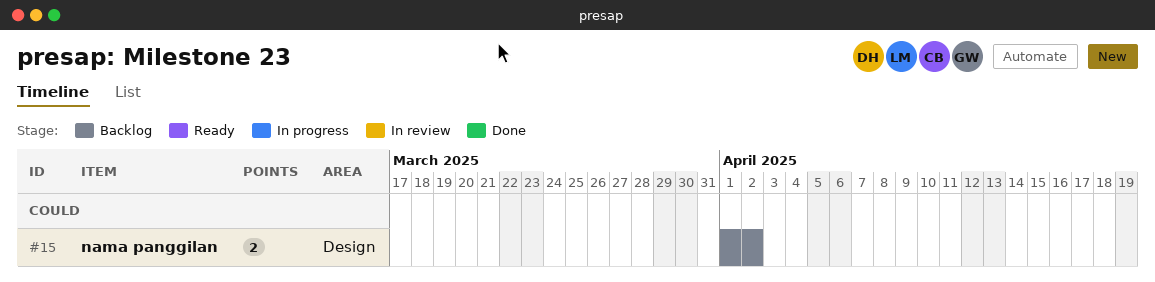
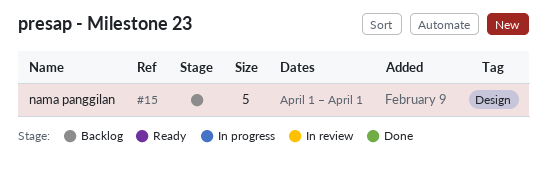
#15, estimate: 2 -> 5
#15, due: Apr 2 -> Apr 1

